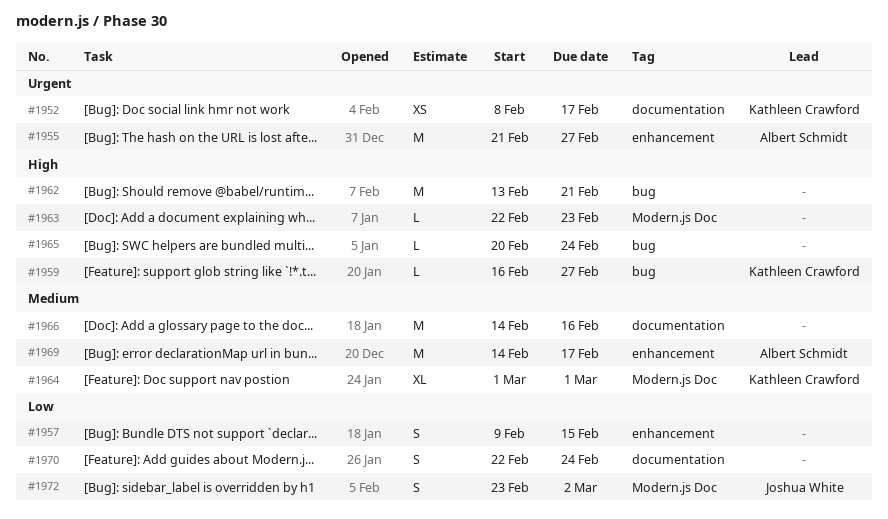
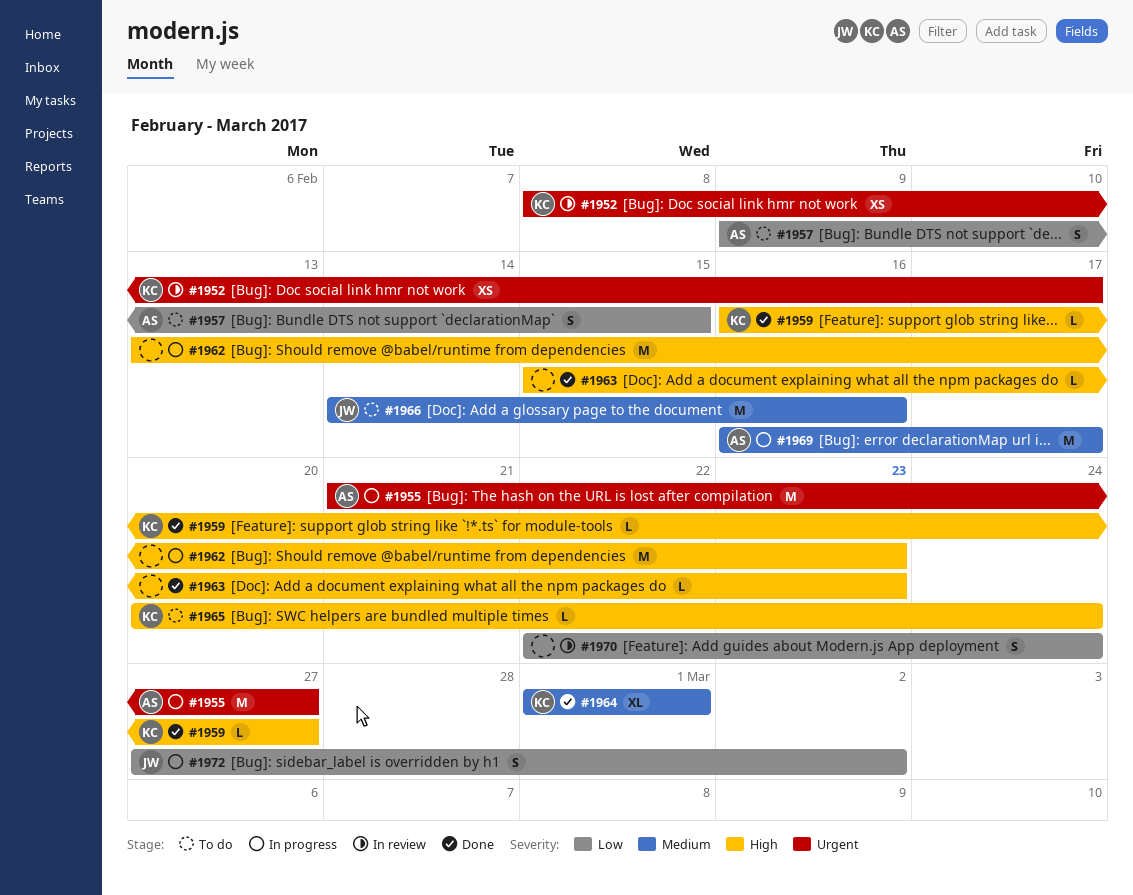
#1957, owner: none -> Albert Schmidt
#1962, due: Feb 21 -> Feb 23
#1963, start: Feb 22 -> Feb 15
#1965, owner: none -> Kathleen Crawford
#1966, owner: none -> Joshua White
#1969, start: Feb 14 -> Feb 16
#1972, start: Feb 23 -> Feb 27

